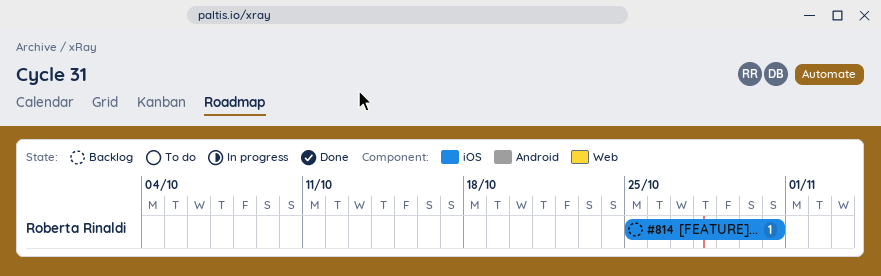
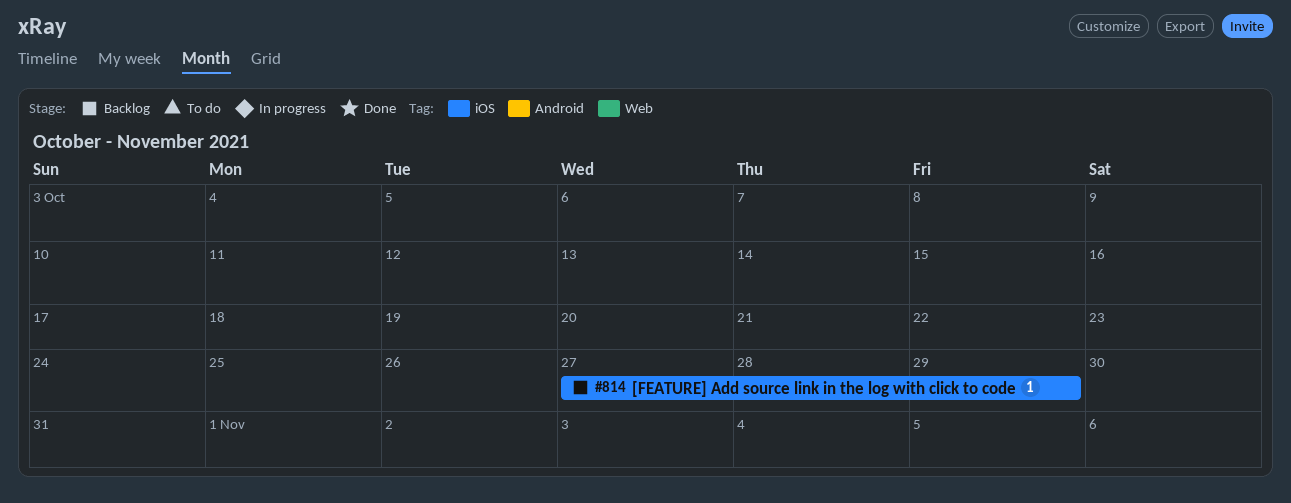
#814, start: Oct 25 -> Oct 27
#814, due: Oct 31 -> Oct 29

